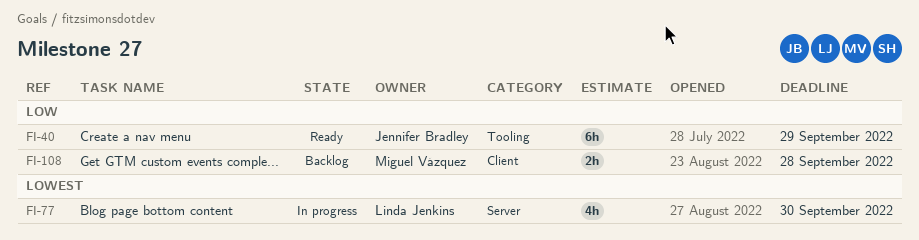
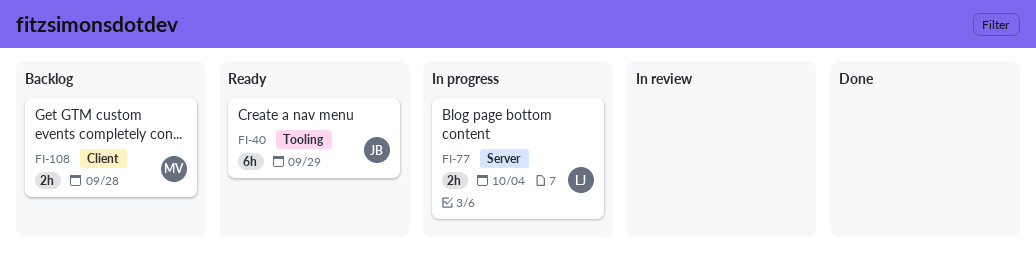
FI-77, estimate: 4h -> 2h
FI-77, due: Sep 30 -> Oct 4

